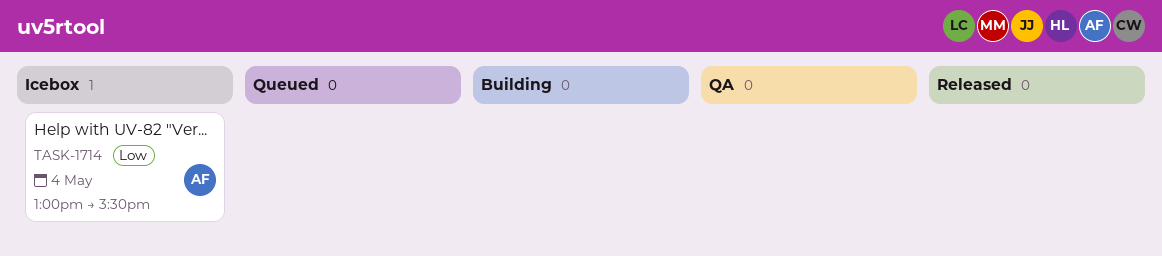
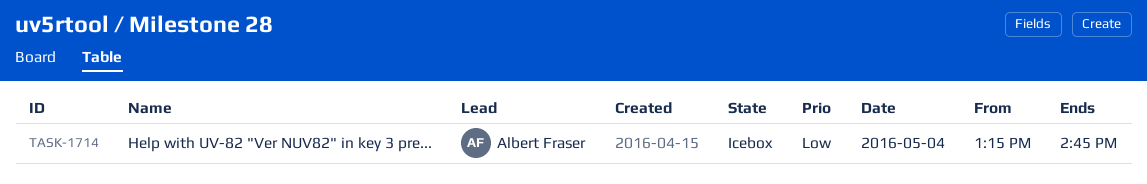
TASK-1714, begins: 13:00 -> 13:15
TASK-1714, ends: 15:30 -> 14:45

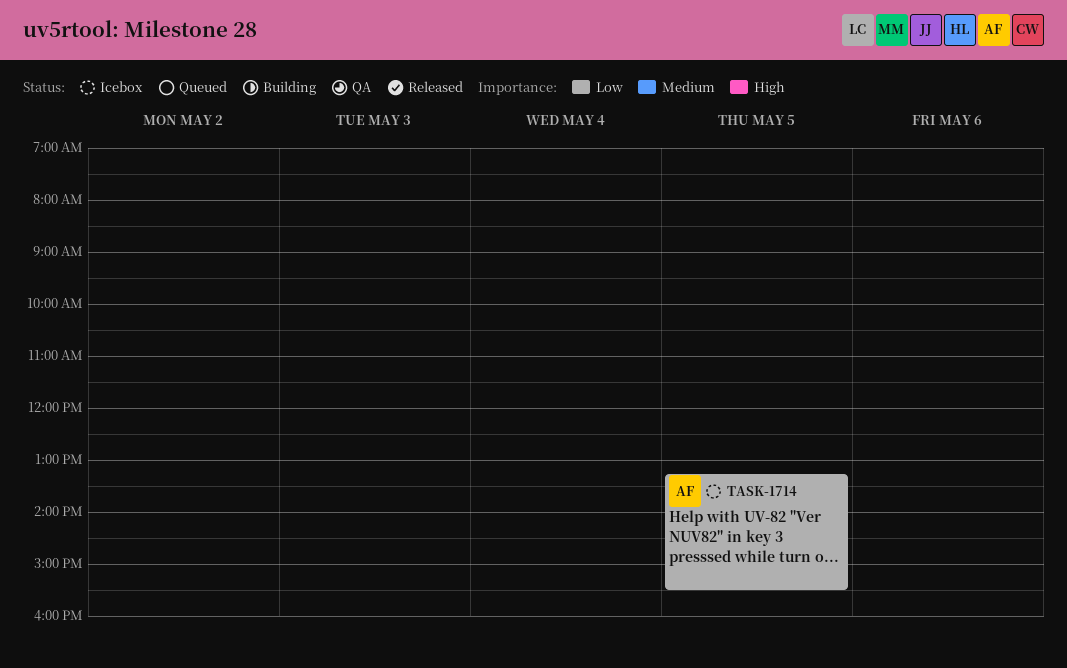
TASK-1714, day: May 4 -> May 5
TASK-1714, ends: 14:45 -> 15:30

